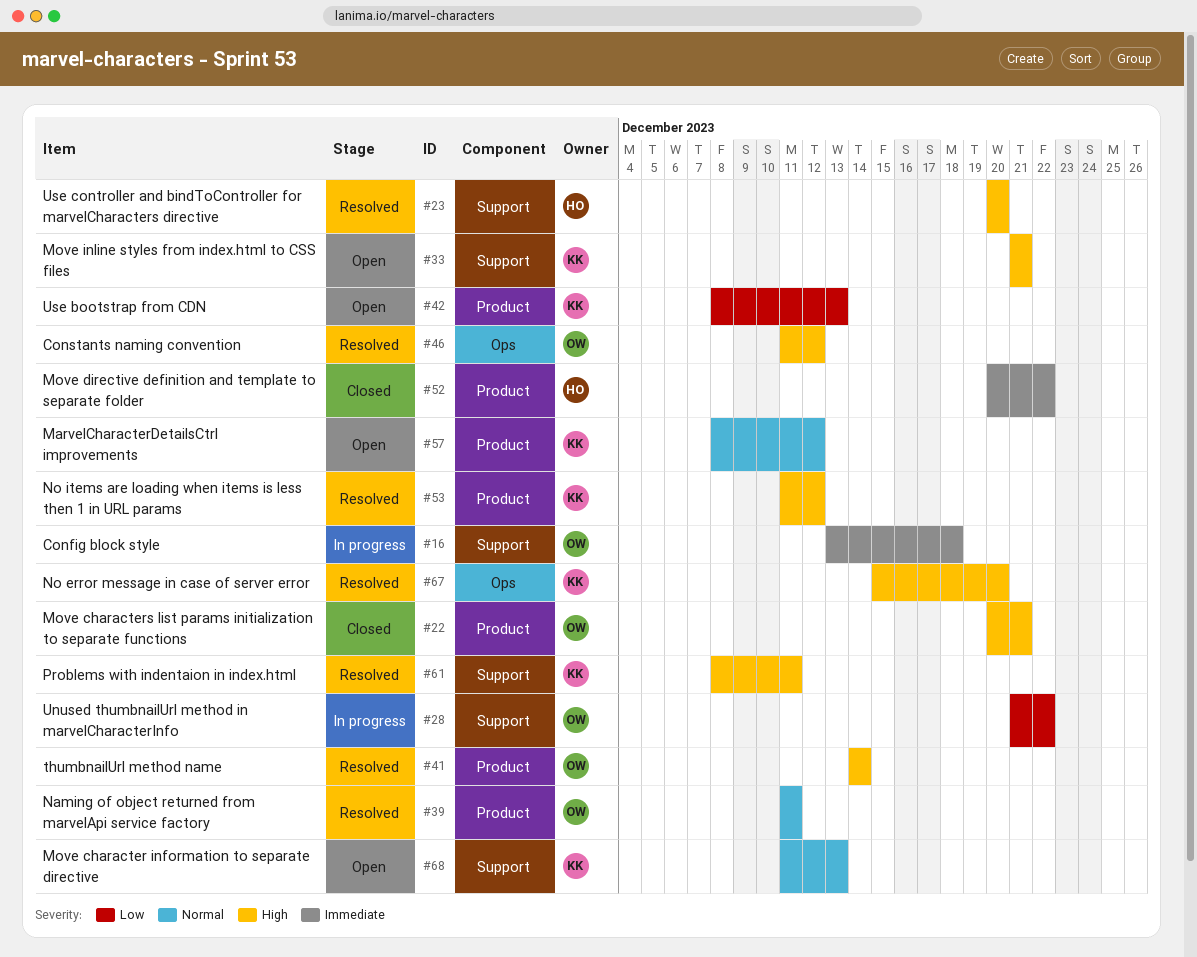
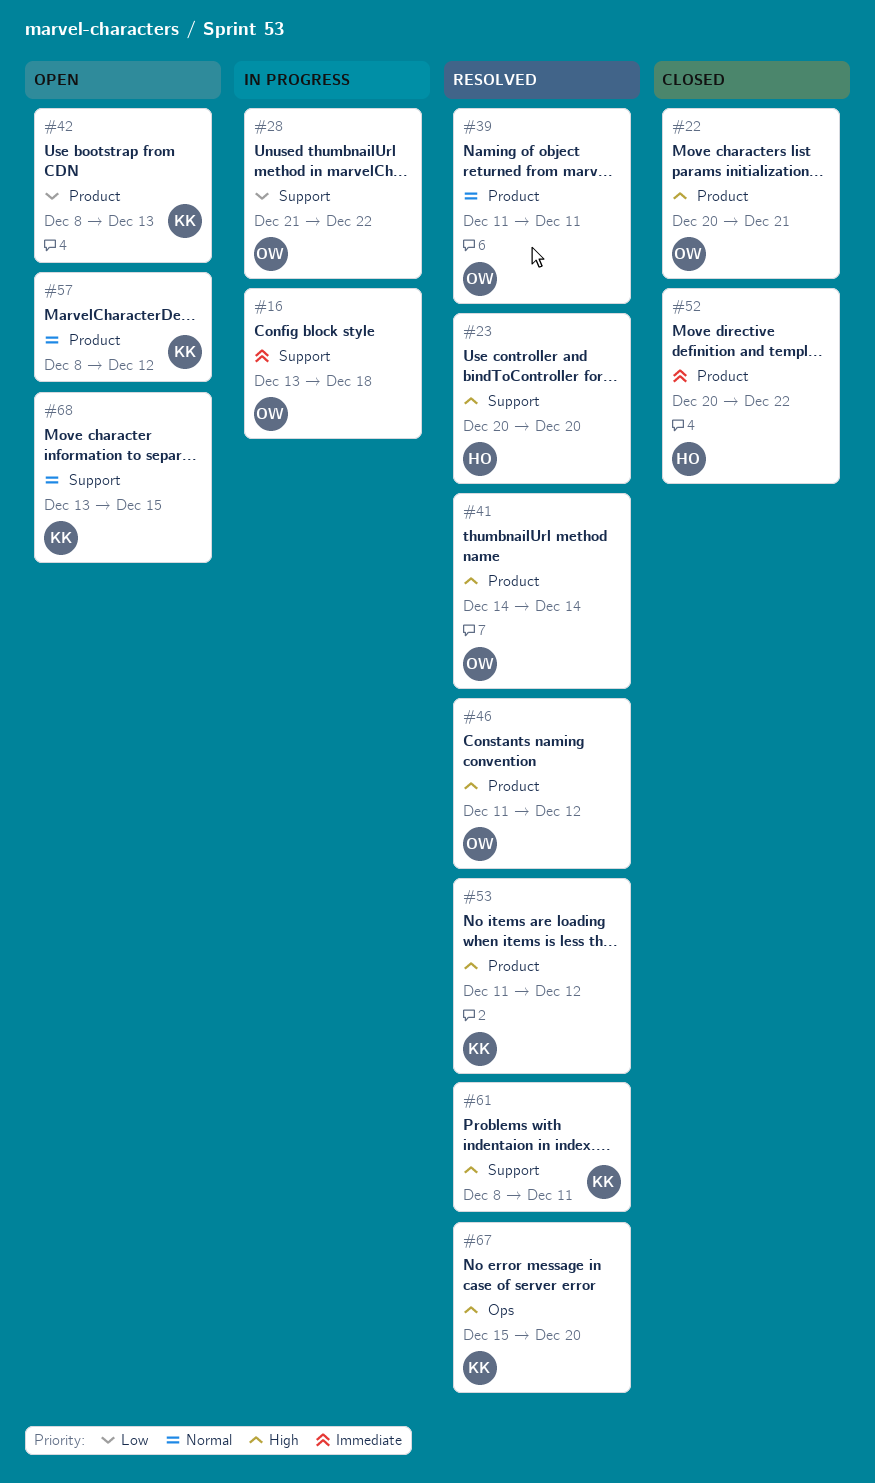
#33: present -> none
#46, label: Ops -> Product
#68, start: Dec 11 -> Dec 13
#68, due: Dec 13 -> Dec 15

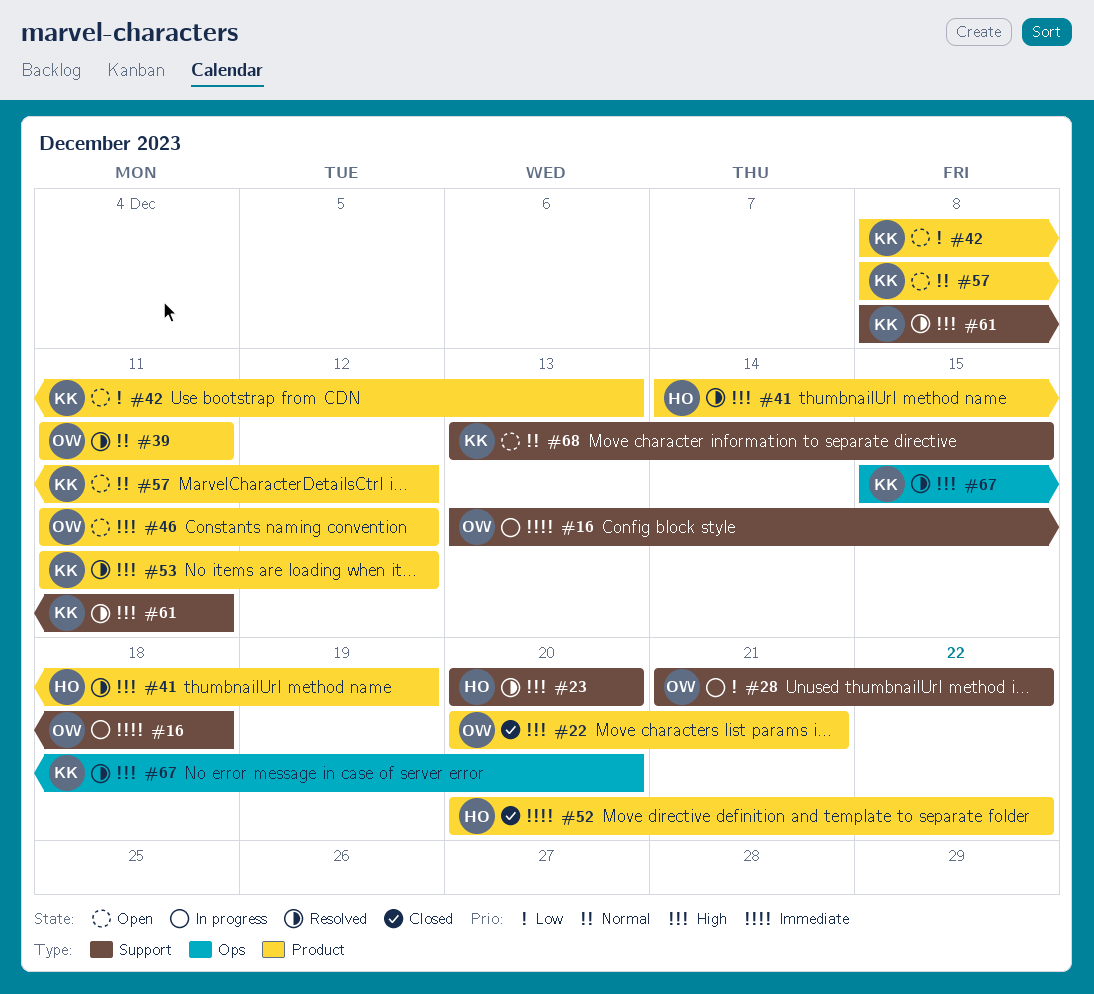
#41, owner: OW -> HO
#41, due: Dec 14 -> Dec 19
#46, status: Resolved -> Open

